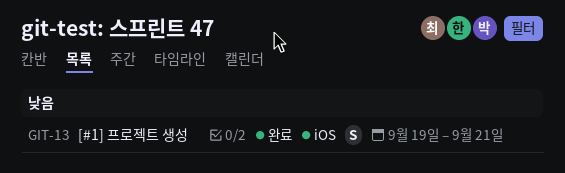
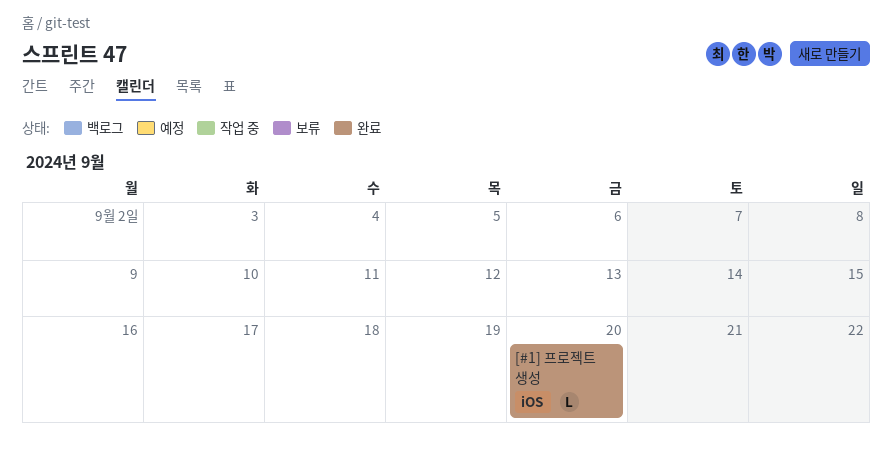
[#1] 프로젝트 생성, estimate: S -> L
[#1] 프로젝트 생성, due: Sep 21 -> Sep 20

